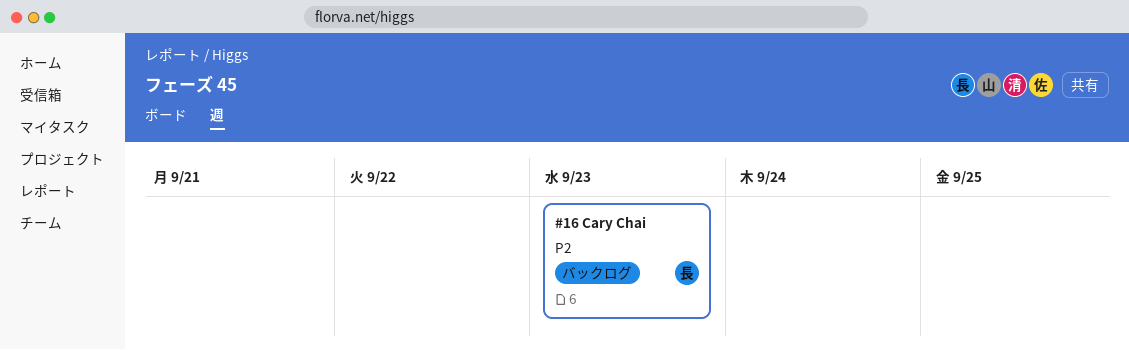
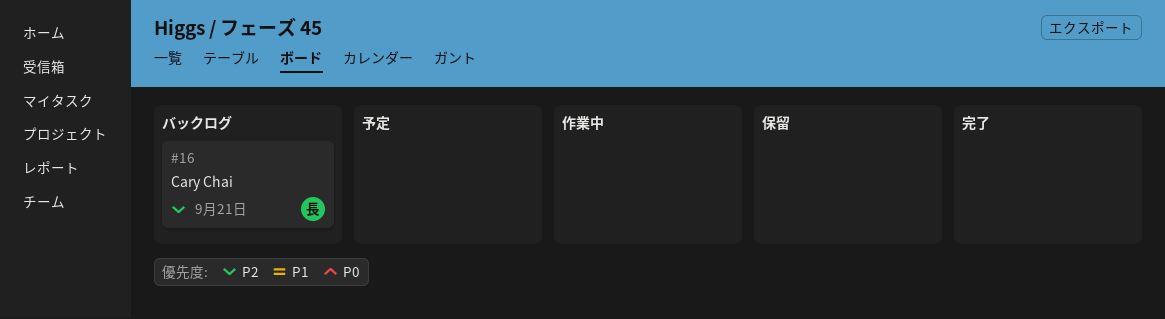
#16, due: Sep 23 -> Sep 21

